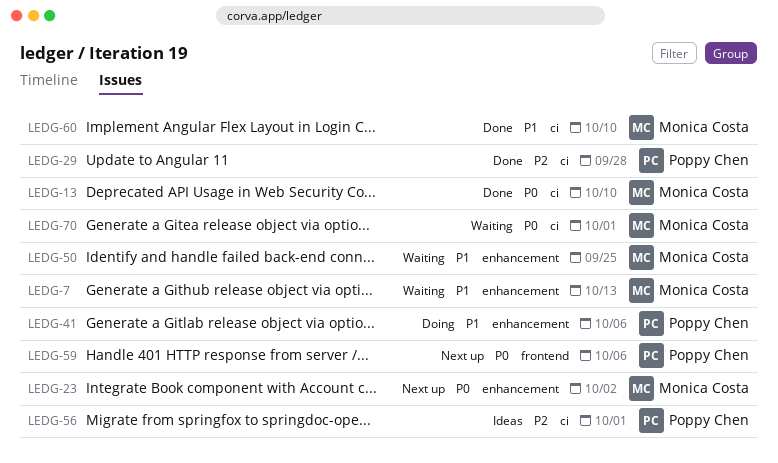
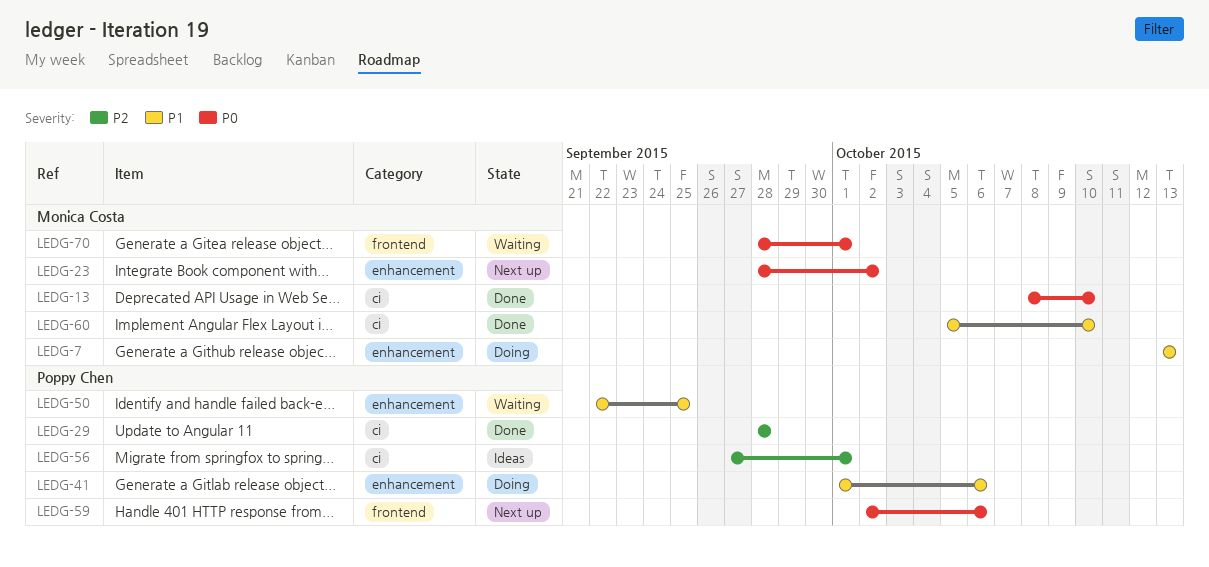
LEDG-7, status: Waiting -> Doing
LEDG-50, owner: Monica Costa -> Poppy Chen
LEDG-70, label: ci -> frontend

